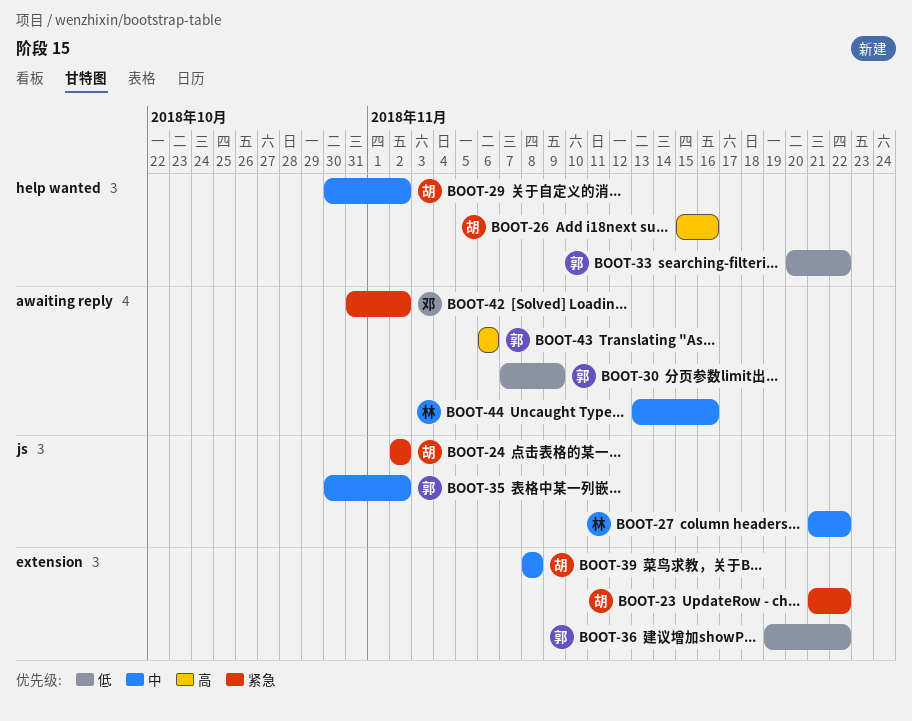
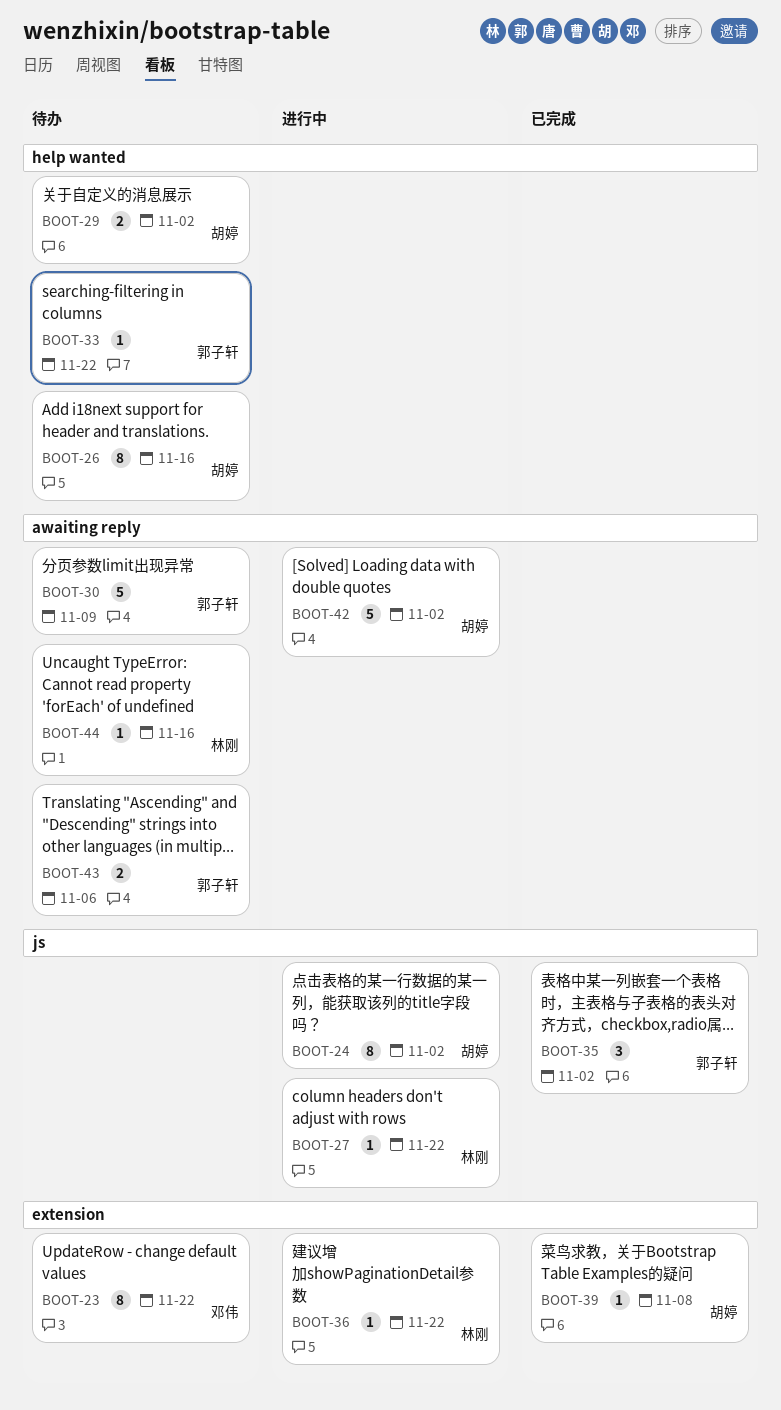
BOOT-23, owner: 胡婷 -> 邓伟
BOOT-36, owner: 郭子轩 -> 林刚
BOOT-42, owner: 邓伟 -> 胡婷

